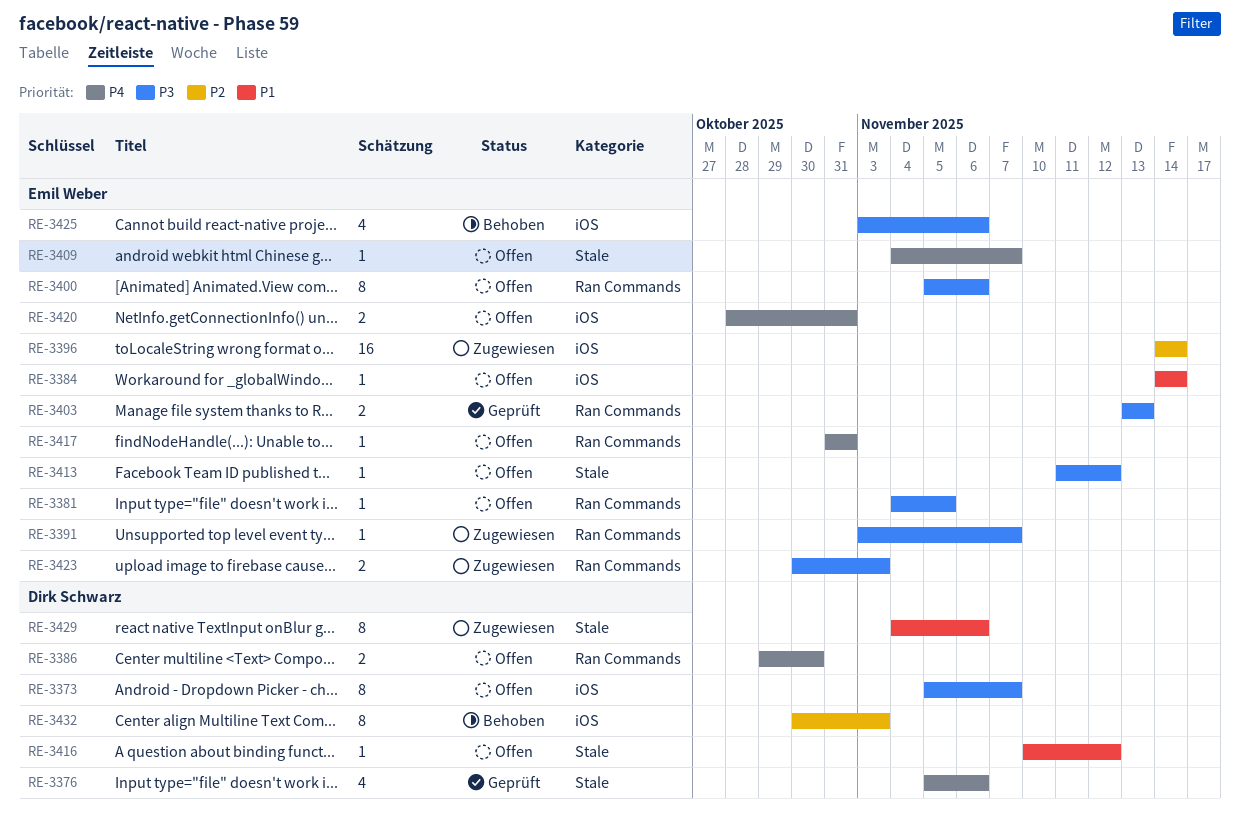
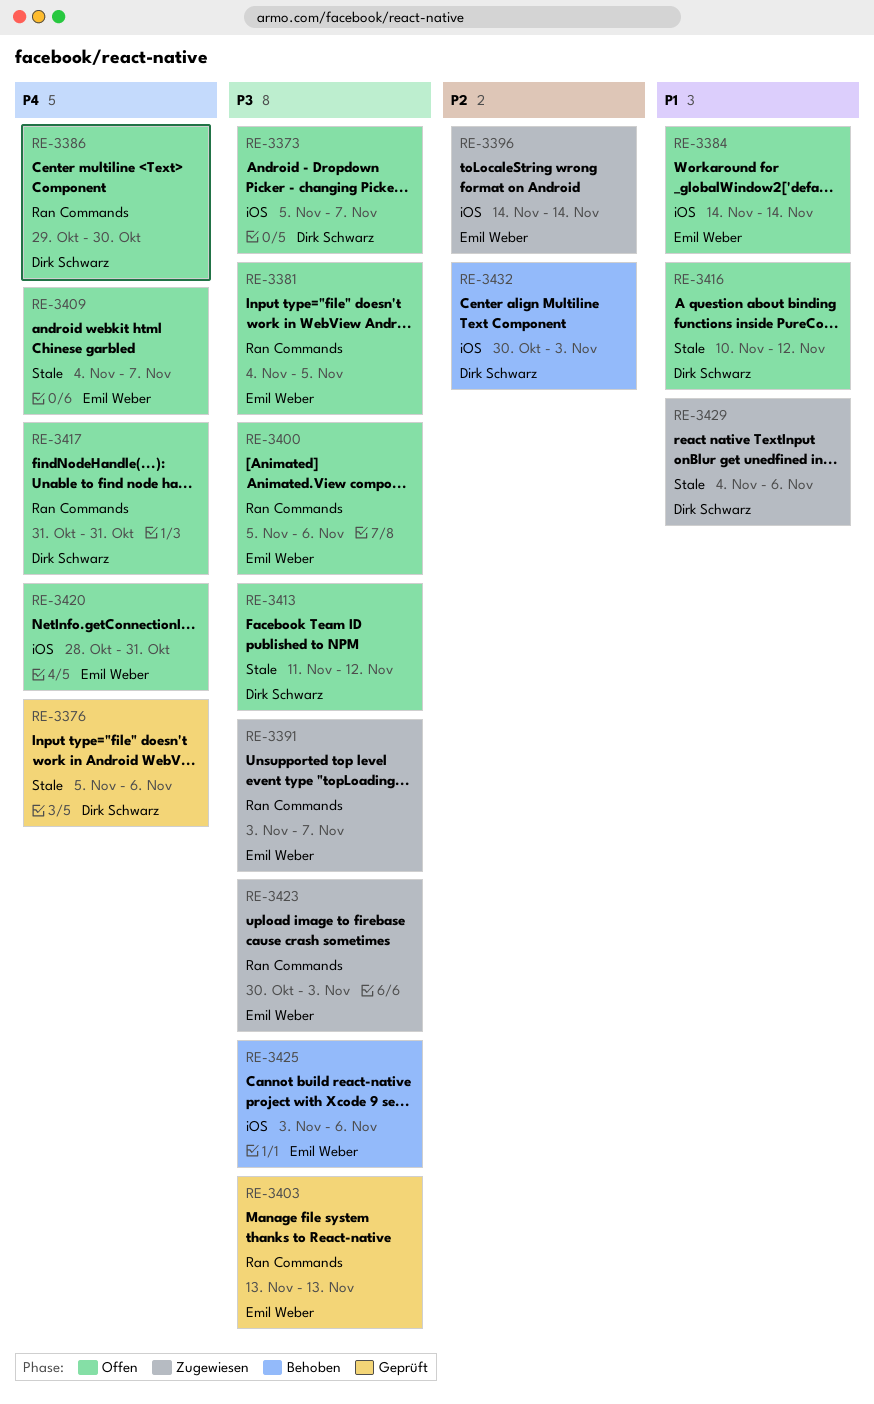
RE-3413, owner: Emil Weber -> Dirk Schwarz
RE-3417, owner: Emil Weber -> Dirk Schwarz

